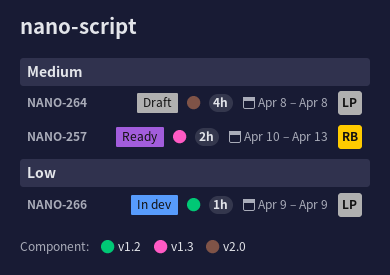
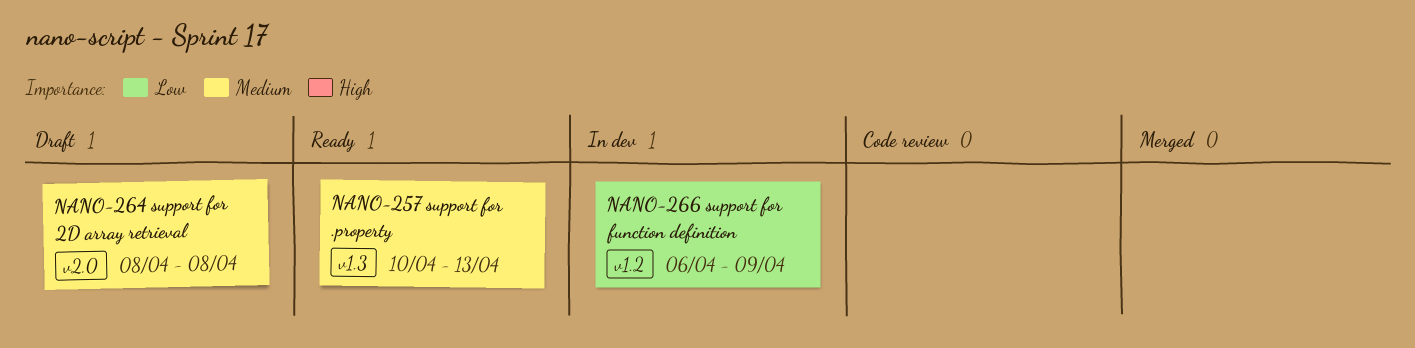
NANO-266, start: Apr 9 -> Apr 6

